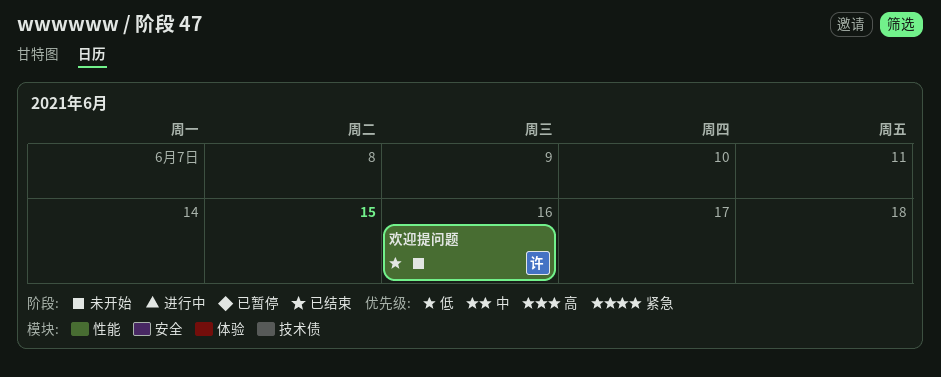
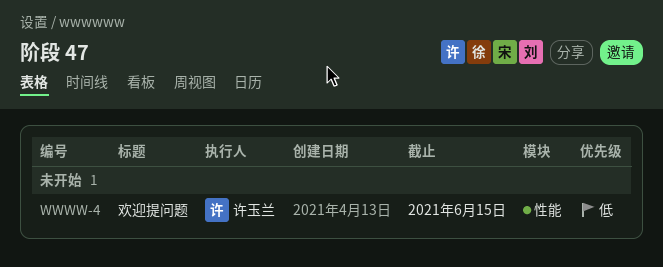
欢迎提问题, due: Jun 16 -> Jun 15

